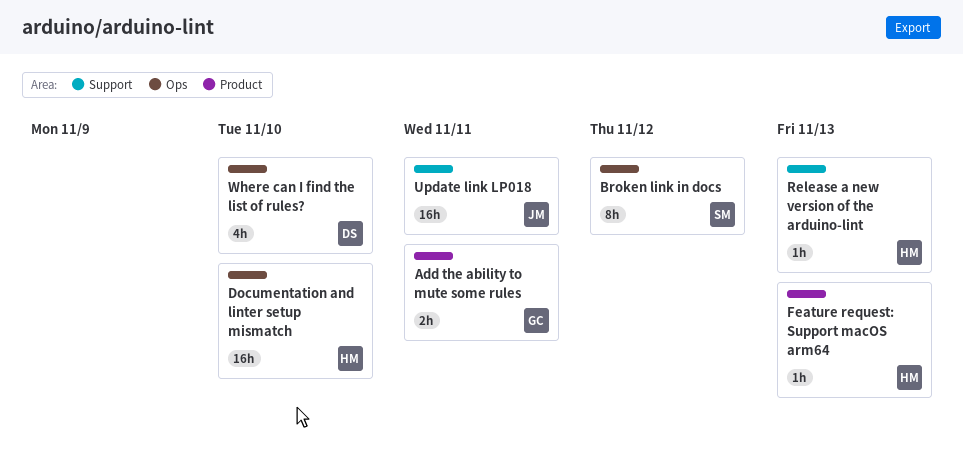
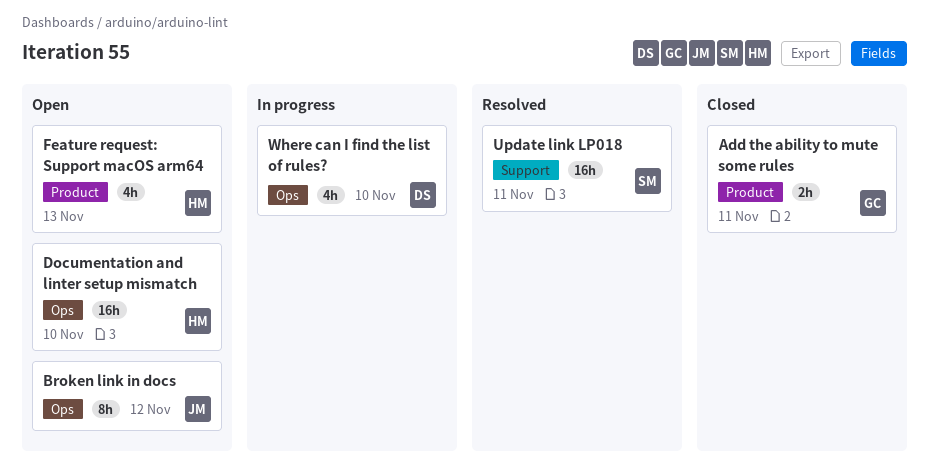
Broken link in docs, owner: SM -> JM
Feature request: Support macOS arm64, estimate: 1h -> 4h
Release a new version of the arduino-lint: present -> none
Update link LP018, owner: JM -> SM

